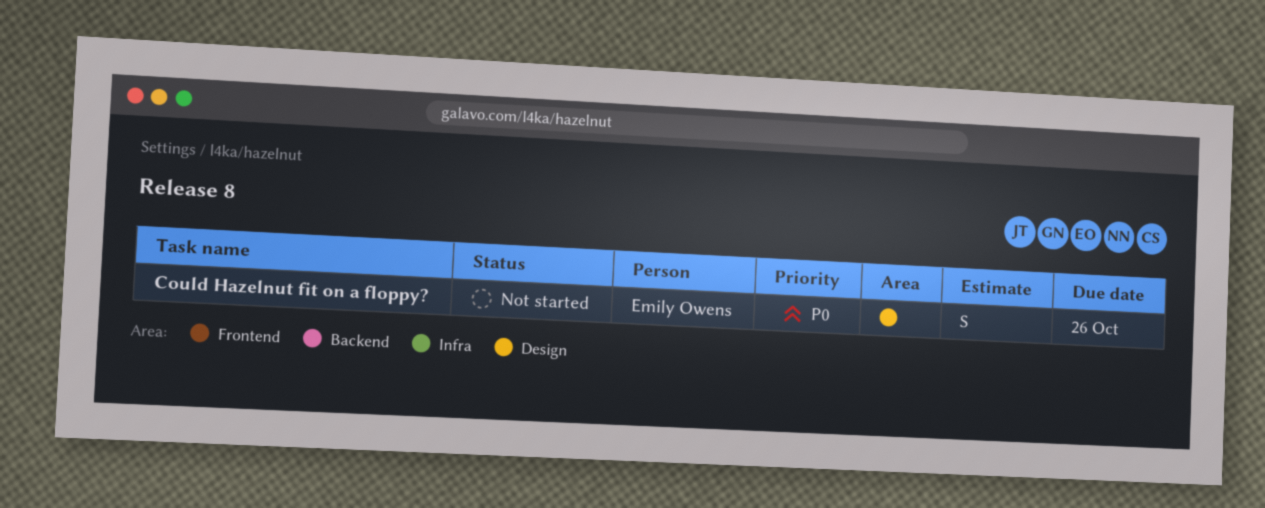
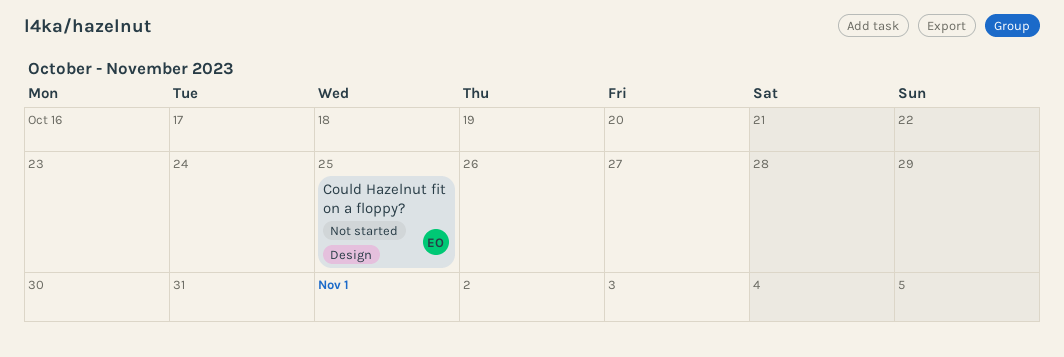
Could Hazelnut fit on a floppy?, due: Oct 26 -> Oct 25

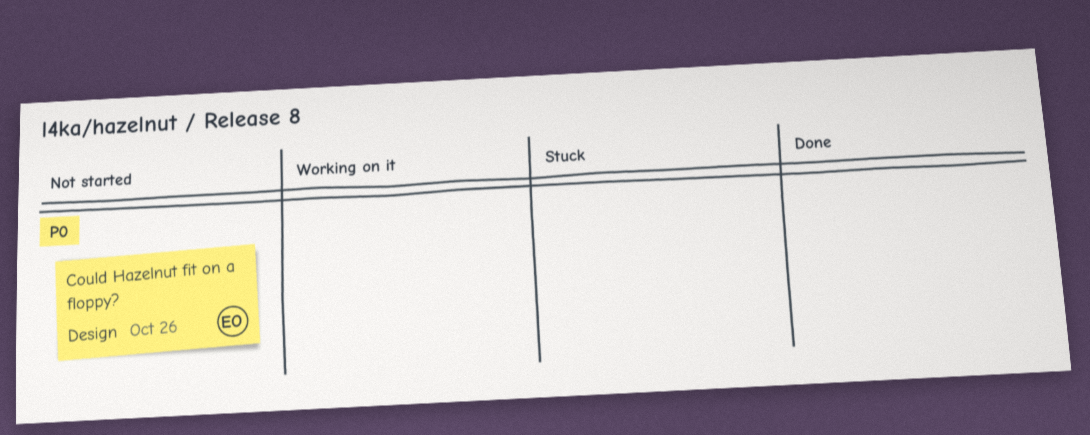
Could Hazelnut fit on a floppy?, due: Oct 25 -> Oct 26

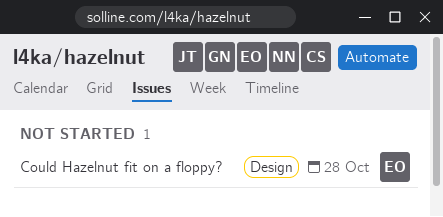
Could Hazelnut fit on a floppy?, due: Oct 26 -> Oct 28

